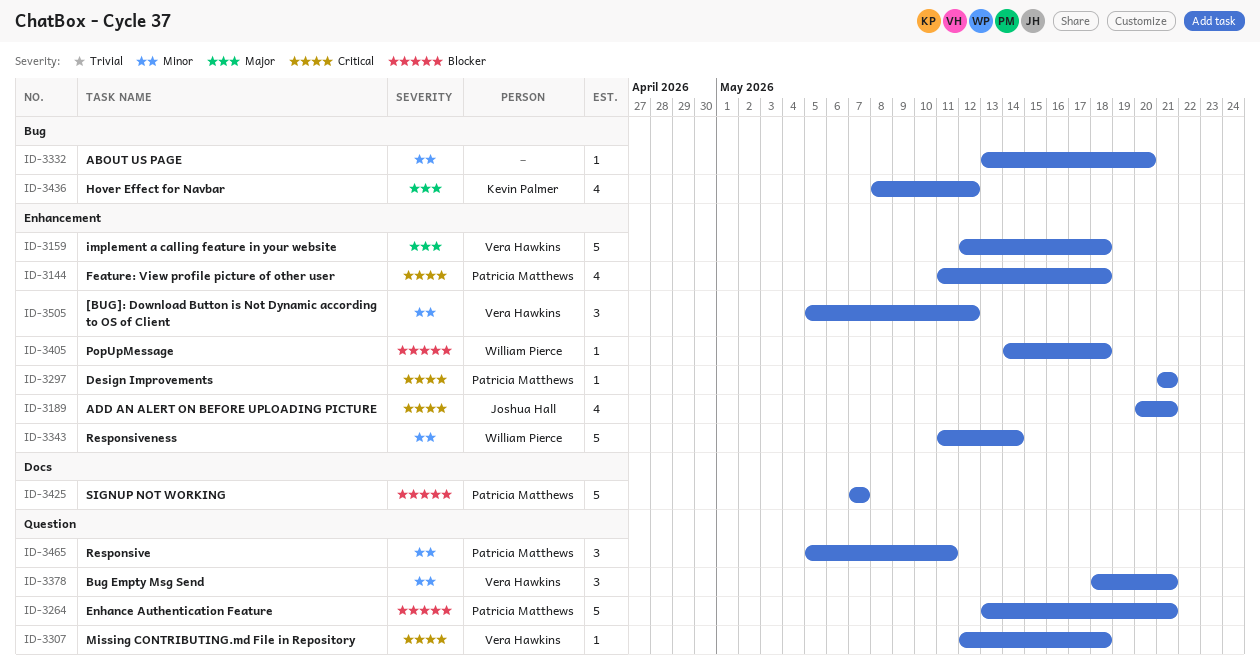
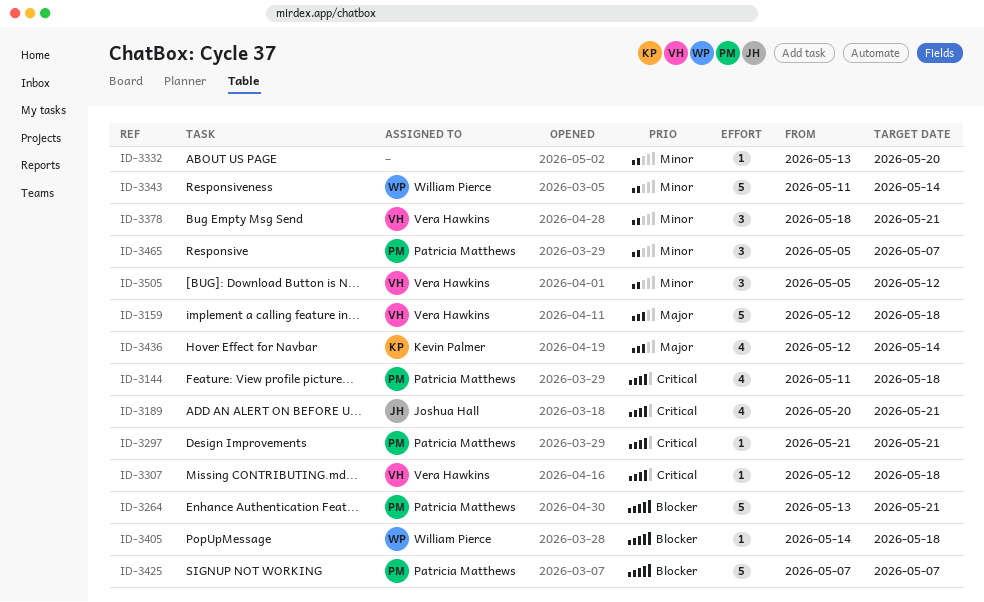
ID-3436, start: May 8 -> May 12
ID-3436, due: May 12 -> May 14
ID-3465, due: May 11 -> May 7

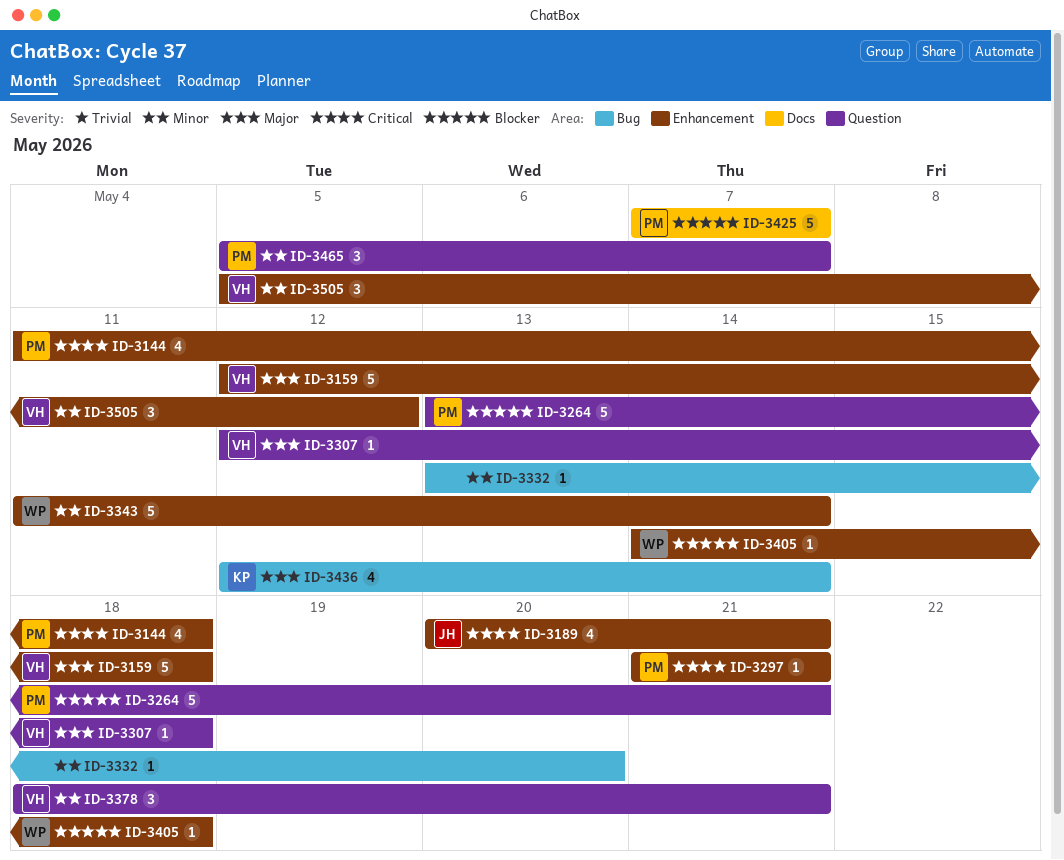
ID-3307, priority: Critical -> Major

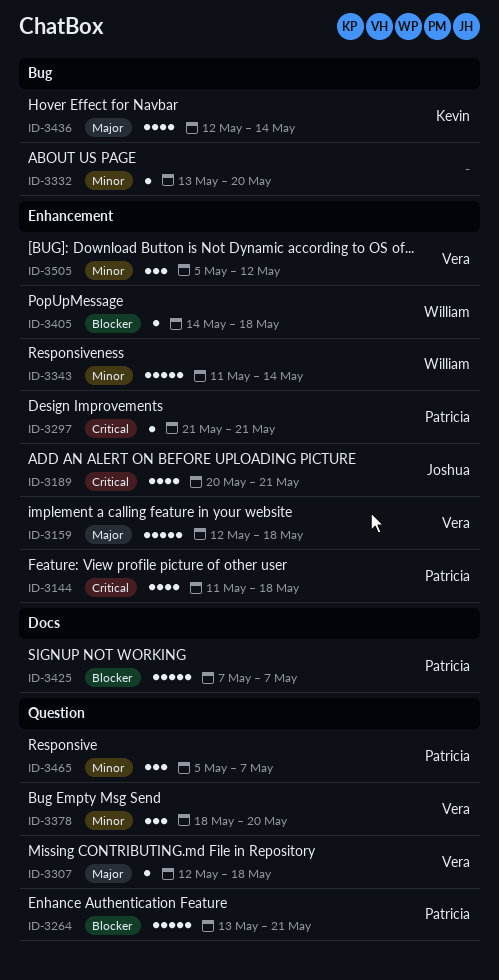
ID-3378, due: May 21 -> May 20

